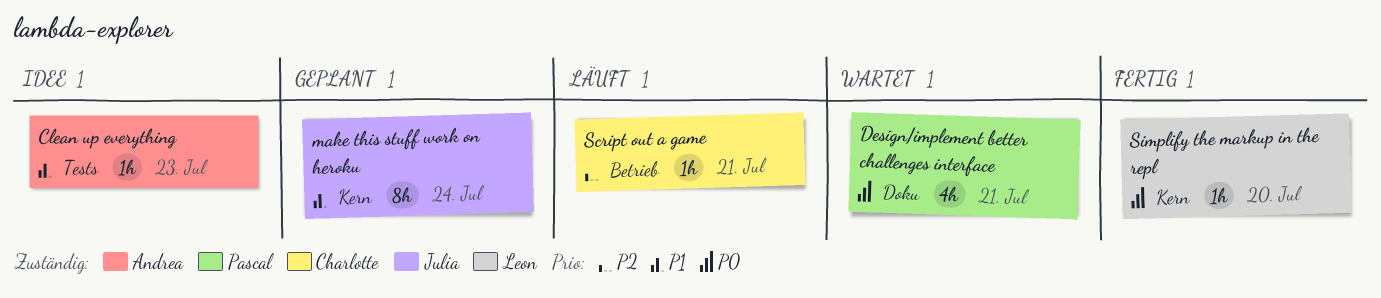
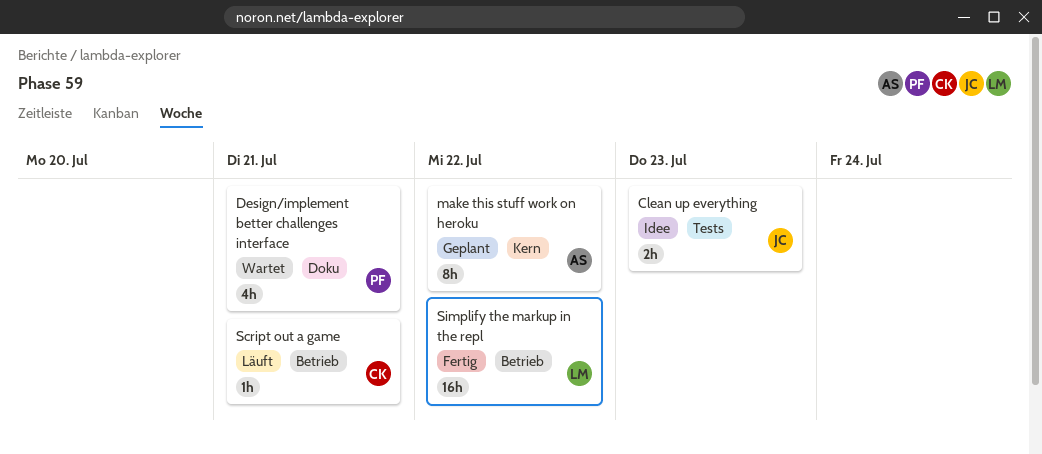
Clean up everything, owner: Andrea -> Julia
Clean up everything, estimate: 1h -> 2h
make this stuff work on heroku, owner: Julia -> Andrea
make this stuff work on heroku, due: Jul 24 -> Jul 22
Simplify the markup in the repl, label: Kern -> Betrieb
Simplify the markup in the repl, estimate: 1h -> 16h
Simplify the markup in the repl, due: Jul 20 -> Jul 22

